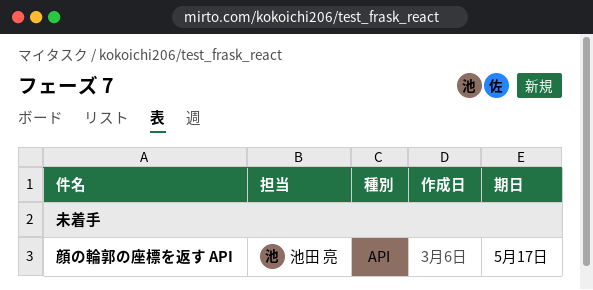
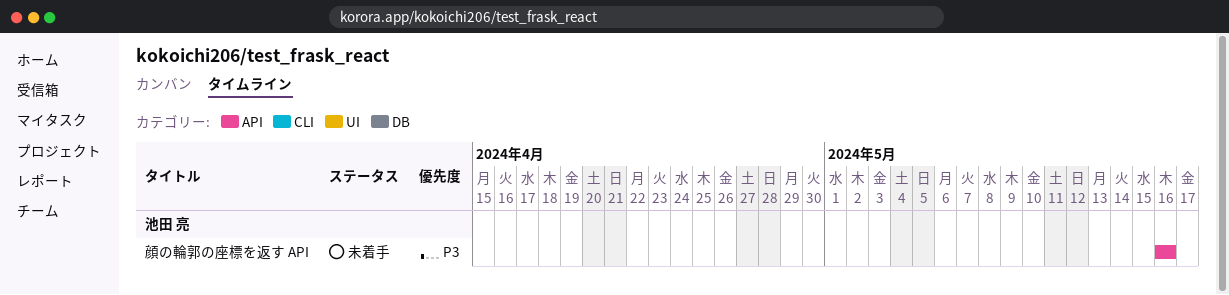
顔の輪郭の座標を返す API, due: May 17 -> May 16

